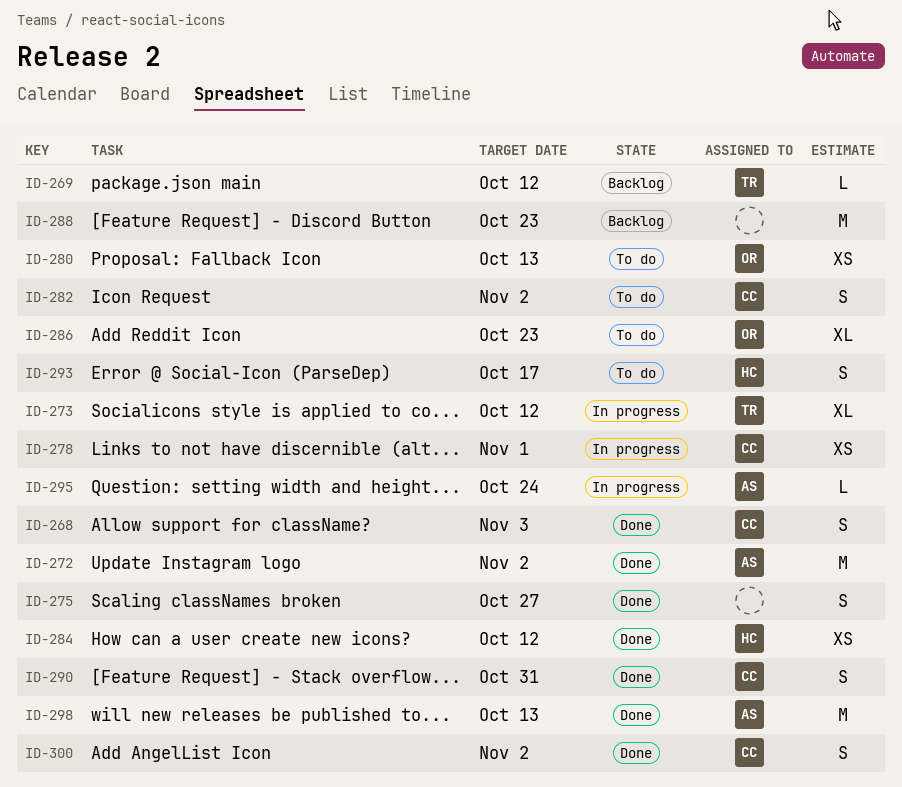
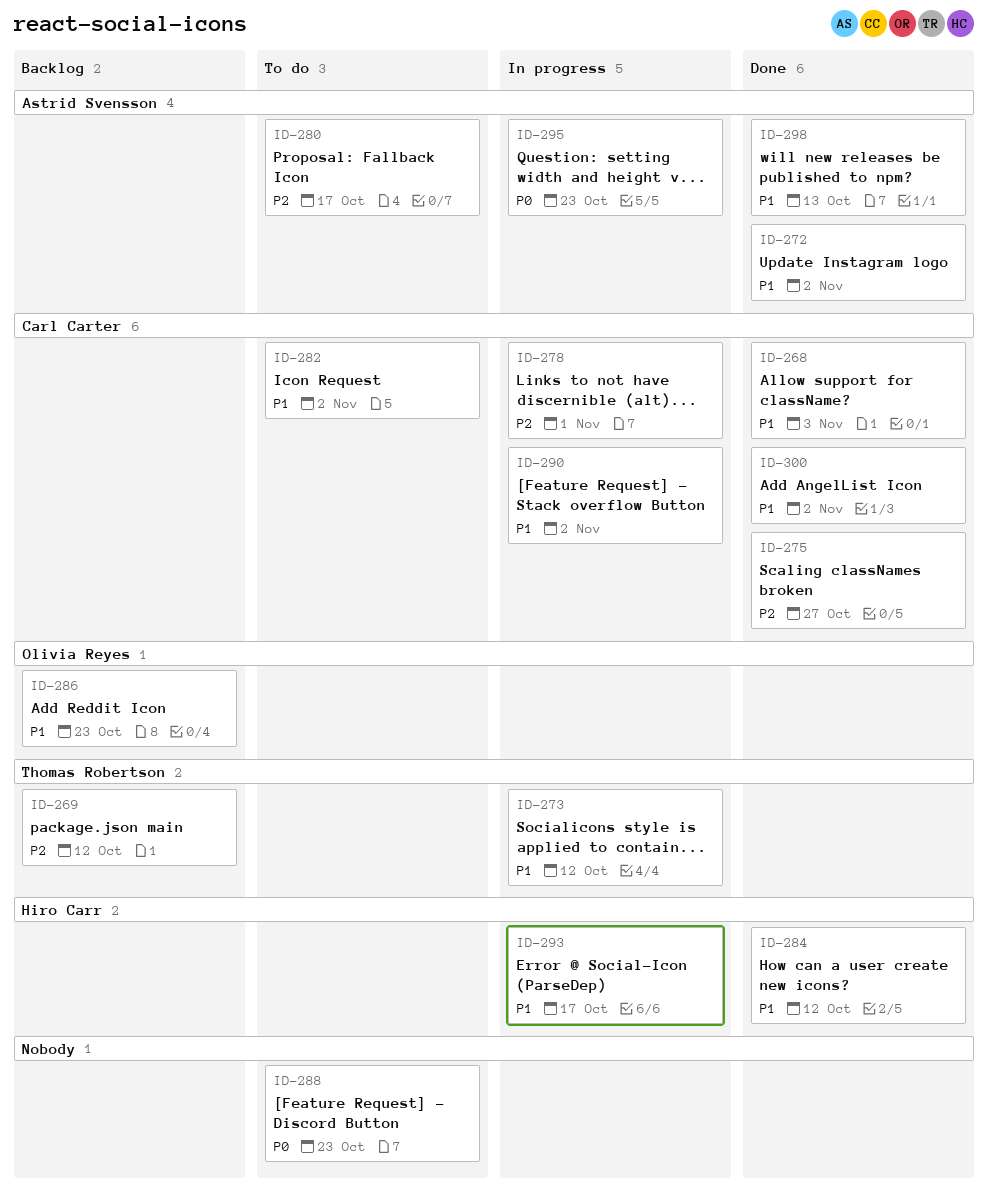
ID-275, owner: none -> Carl Carter
ID-280, owner: Olivia Reyes -> Astrid Svensson
ID-280, due: Oct 13 -> Oct 17
ID-286, status: To do -> Backlog
ID-288, status: Backlog -> To do
ID-290, status: Done -> In progress
ID-290, due: Oct 31 -> Nov 2
ID-293, status: To do -> In progress
ID-295, due: Oct 24 -> Oct 23

